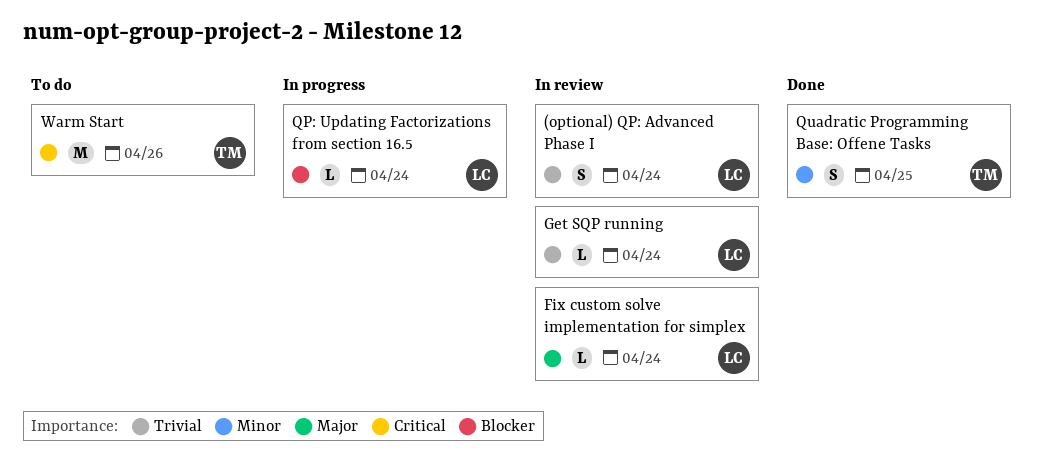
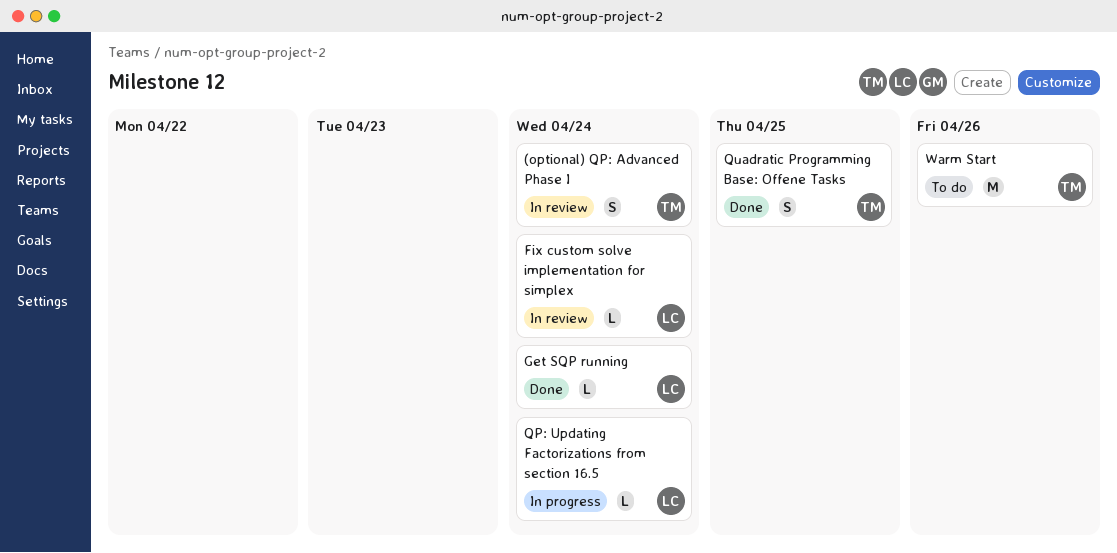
(optional) QP: Advanced Phase I, owner: LC -> TM
Get SQP running, status: In review -> Done

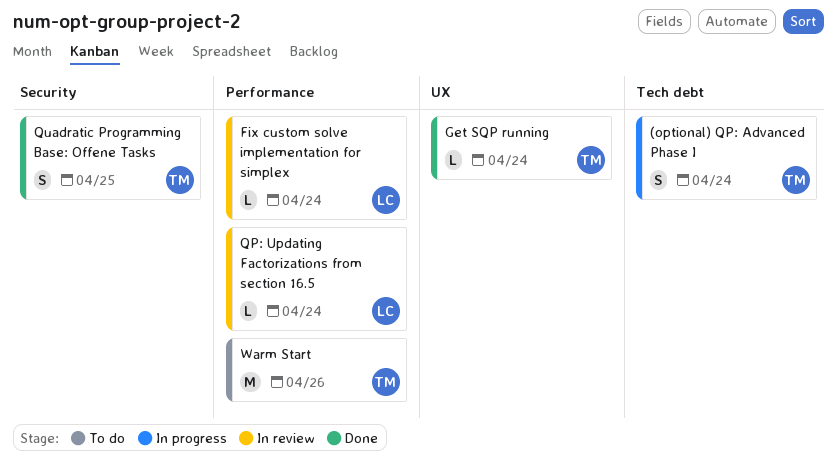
(optional) QP: Advanced Phase I, status: In review -> In progress
Get SQP running, owner: LC -> TM
QP: Updating Factorizations from section 16.5, status: In progress -> In review

